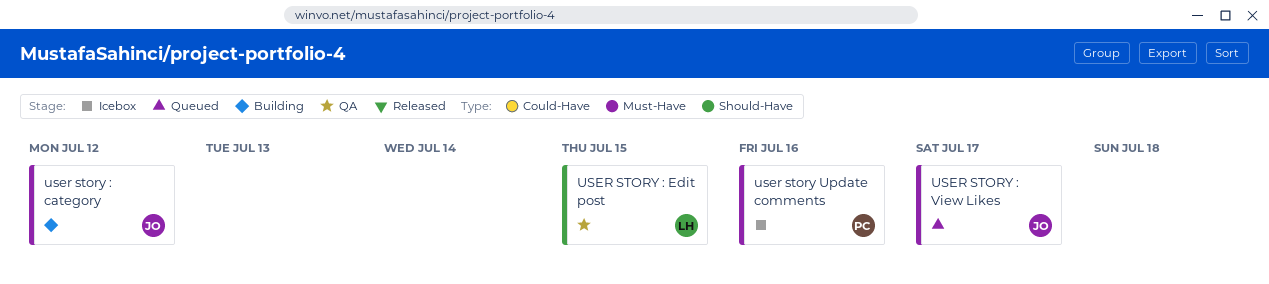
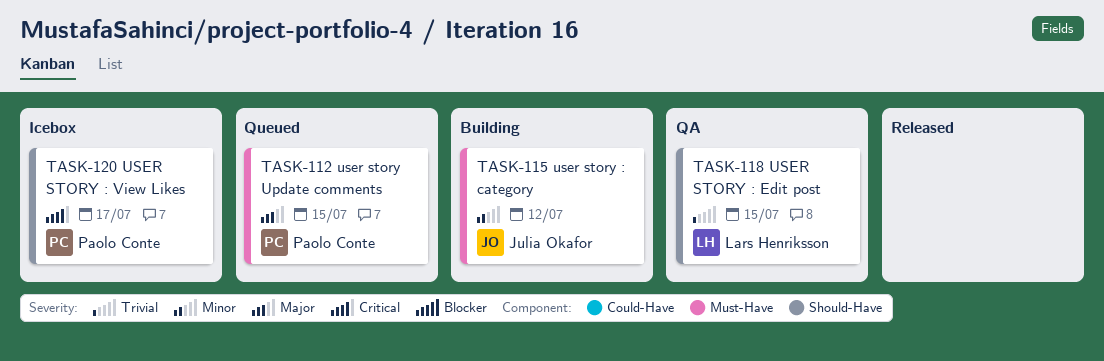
USER STORY : View Likes, status: Queued -> Icebox
USER STORY : View Likes, owner: Julia Okafor -> Paolo Conte
USER STORY : View Likes, label: Must-Have -> Should-Have
user story Update comments, status: Icebox -> Queued
user story Update comments, due: Jul 16 -> Jul 15

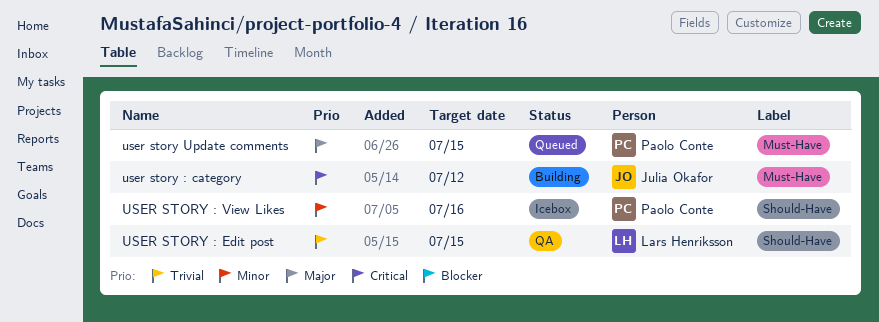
user story : category, priority: Minor -> Critical
USER STORY : View Likes, priority: Critical -> Minor
USER STORY : View Likes, due: Jul 17 -> Jul 16

